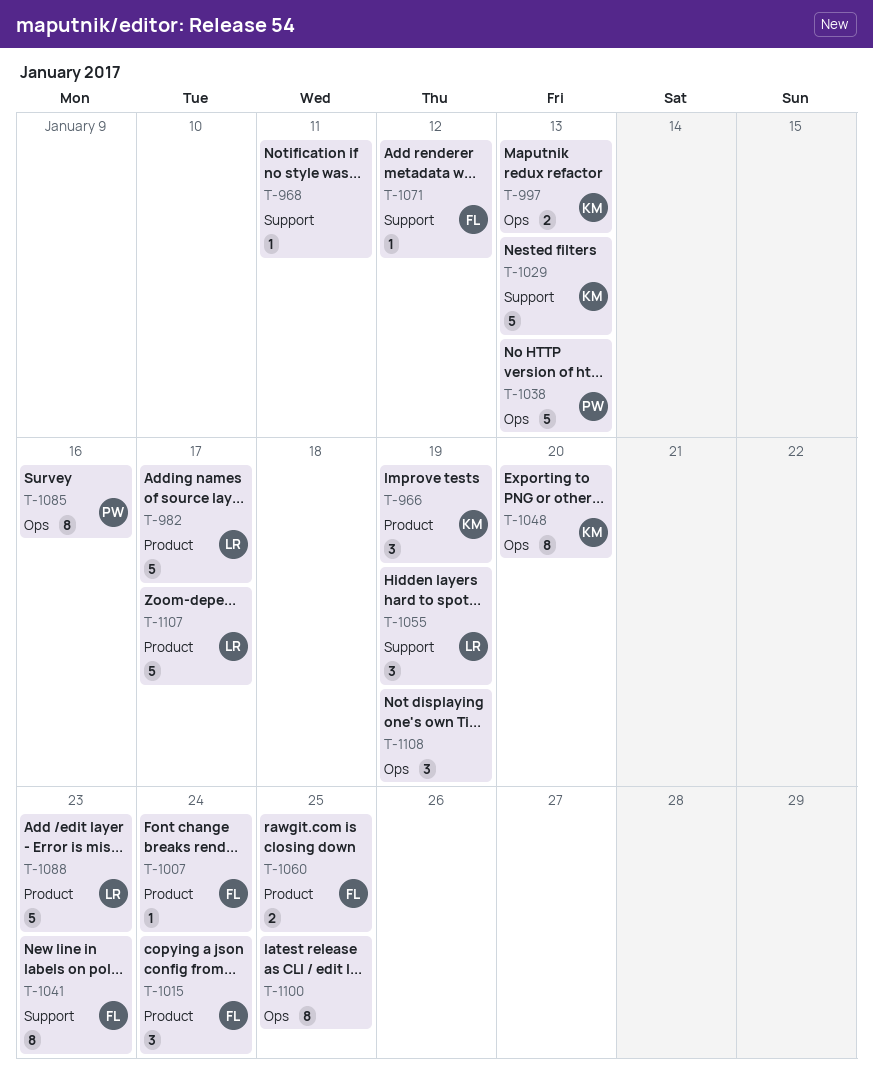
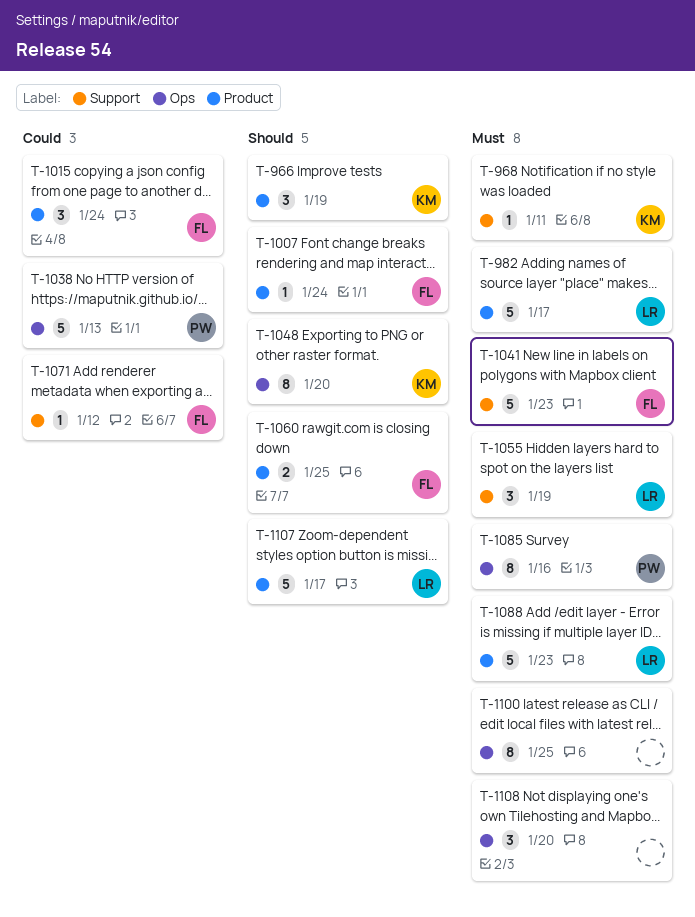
T-968, owner: none -> KM
T-997: present -> none
T-1029: present -> none
T-1041, estimate: 8 -> 5
T-1108, due: Jan 19 -> Jan 20

